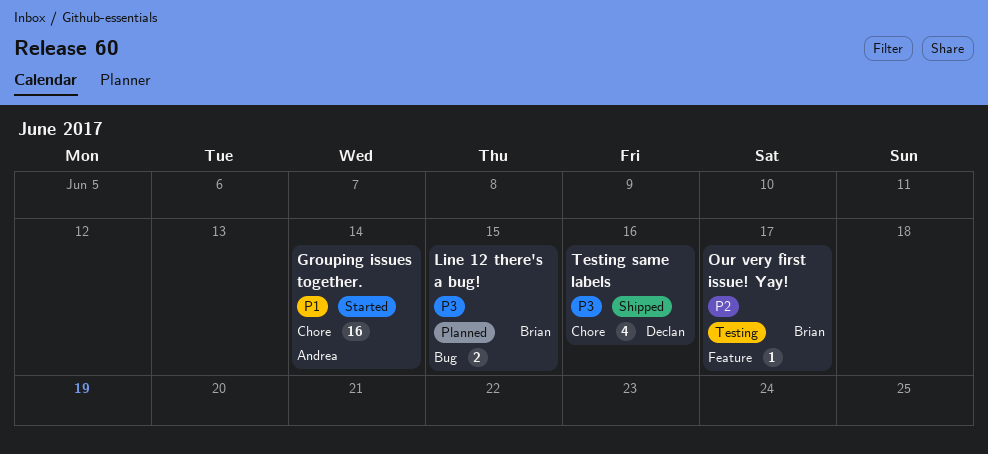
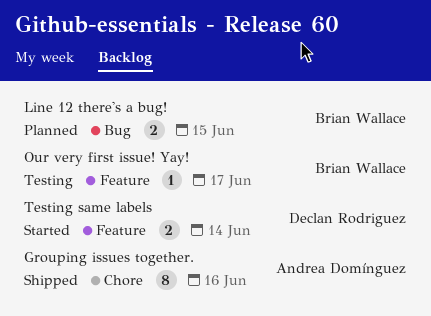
Grouping issues together., status: Started -> Shipped
Grouping issues together., estimate: 16 -> 8
Grouping issues together., due: Jun 14 -> Jun 16
Testing same labels, status: Shipped -> Started
Testing same labels, label: Chore -> Feature
Testing same labels, estimate: 4 -> 2
Testing same labels, due: Jun 16 -> Jun 14

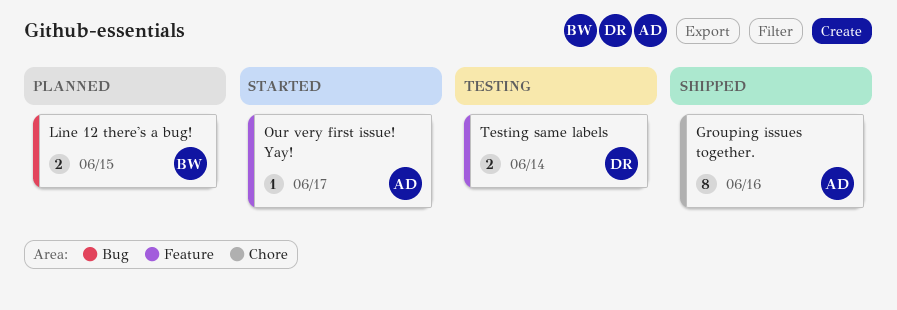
Our very first issue! Yay!, status: Testing -> Started
Our very first issue! Yay!, owner: Brian Wallace -> Andrea Domínguez
Testing same labels, status: Started -> Testing

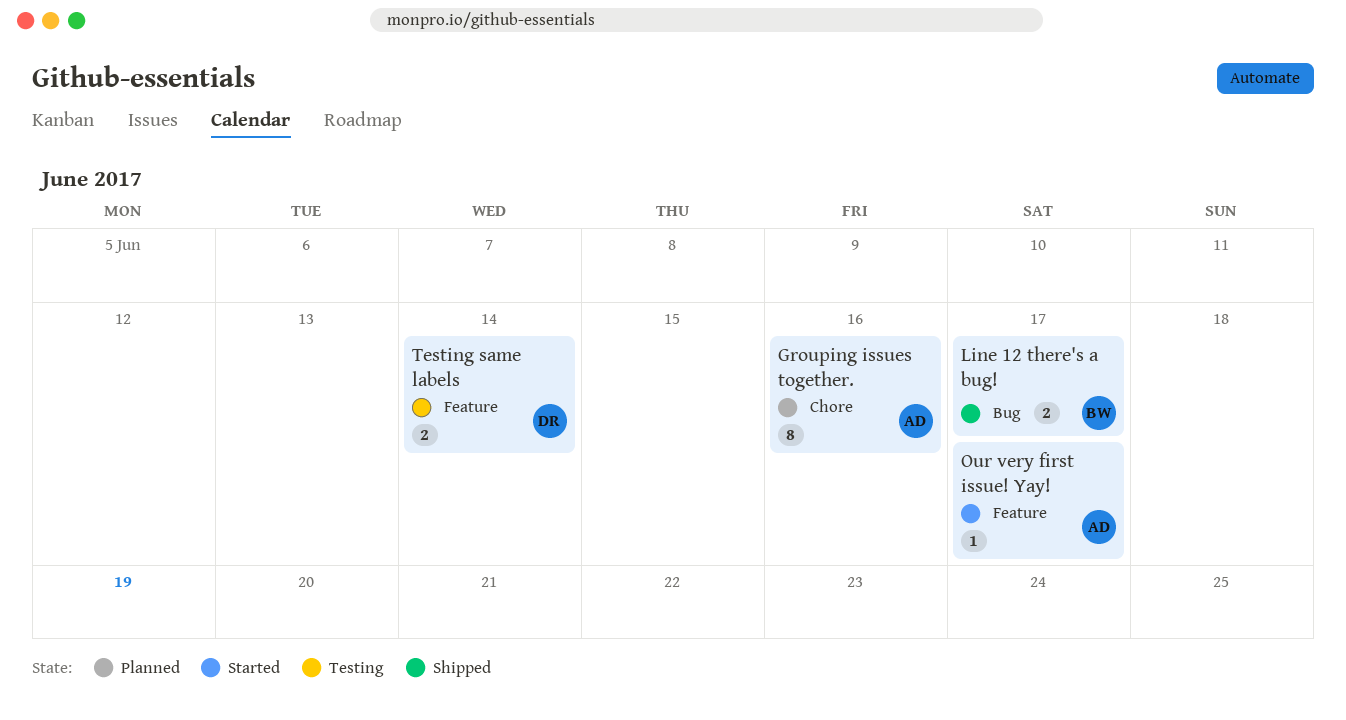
Grouping issues together., status: Shipped -> Planned
Line 12 there's a bug!, status: Planned -> Shipped
Line 12 there's a bug!, due: Jun 15 -> Jun 17

